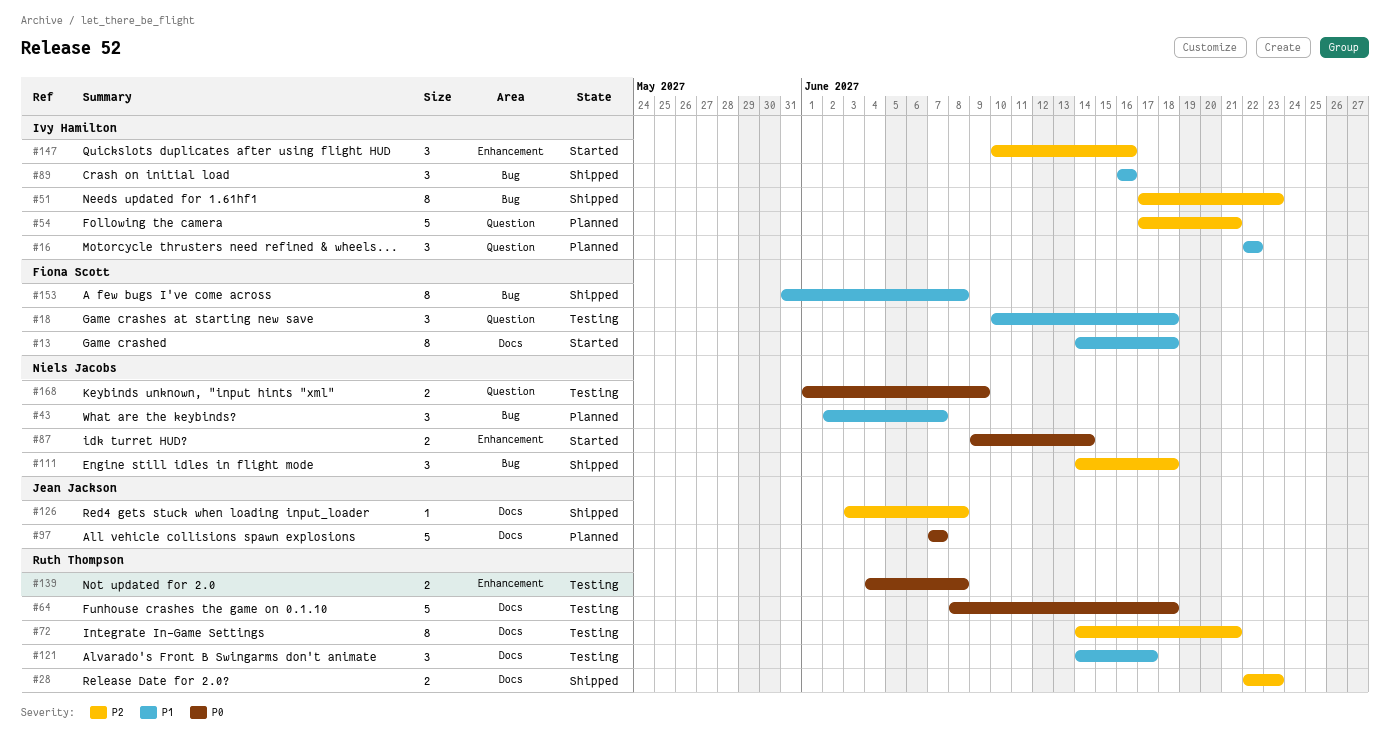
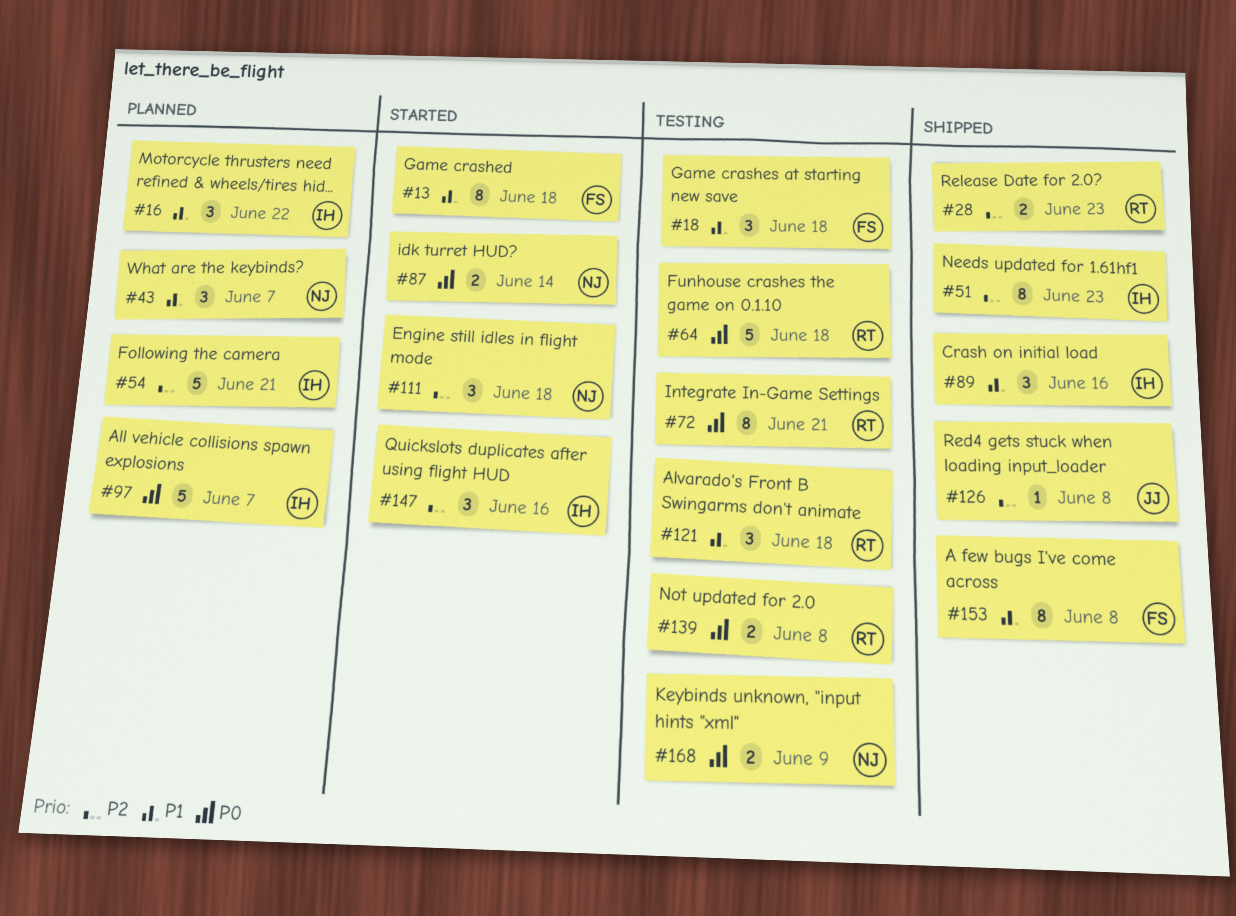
#72, priority: P2 -> P0
#97, owner: Jean Jackson -> Ivy Hamilton
#111, status: Shipped -> Started
#121, due: Jun 17 -> Jun 18

